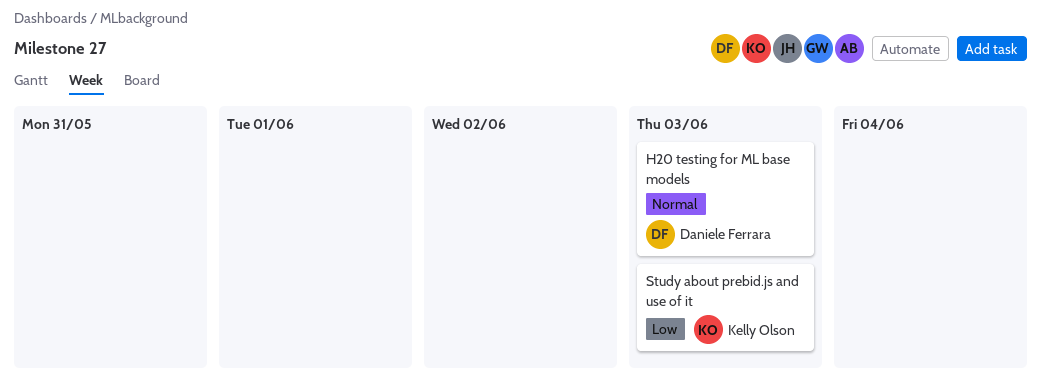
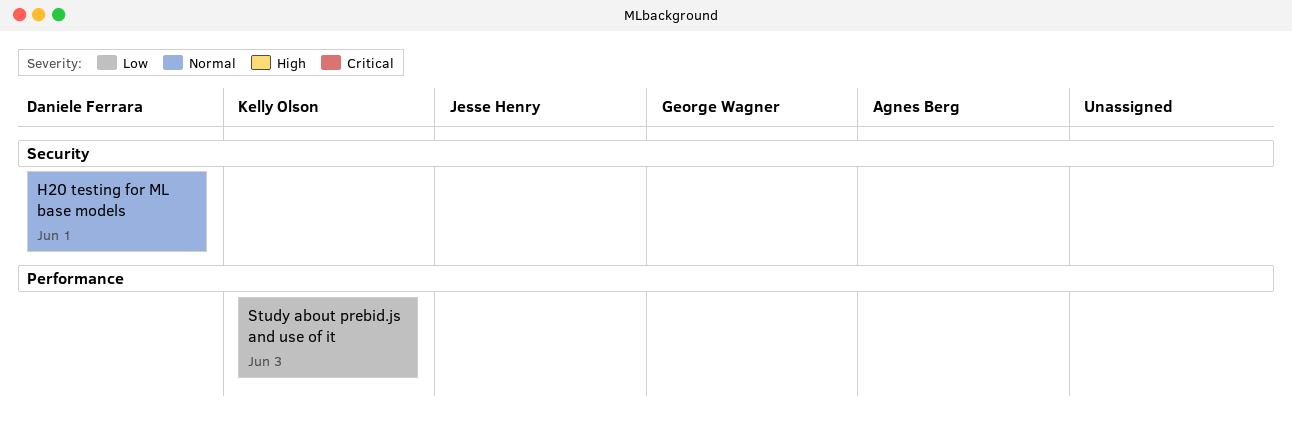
H20 testing for ML base models, due: Jun 3 -> Jun 1

